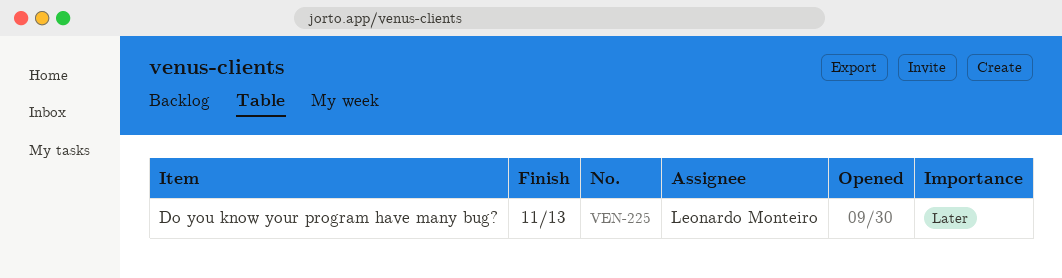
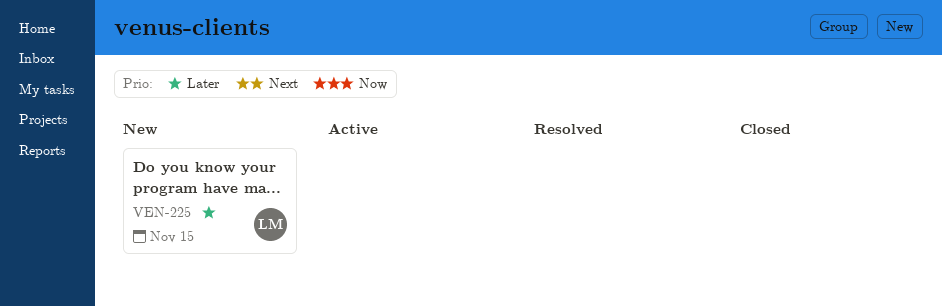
VEN-225, due: Nov 13 -> Nov 15

